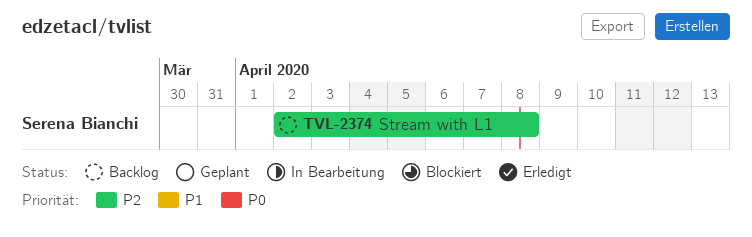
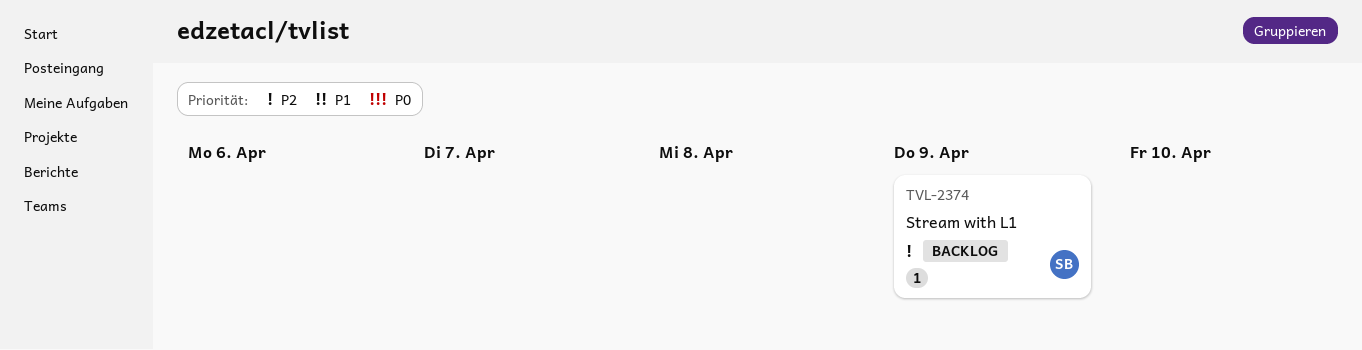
TVL-2374, due: Apr 8 -> Apr 9

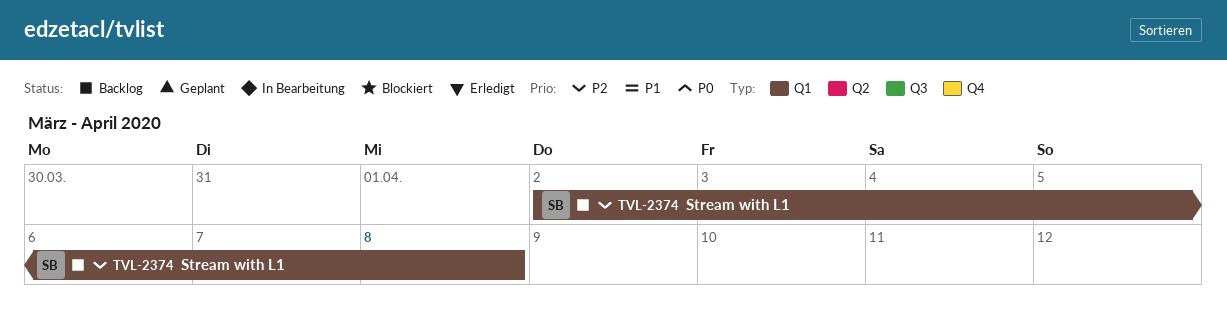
TVL-2374, due: Apr 9 -> Apr 8

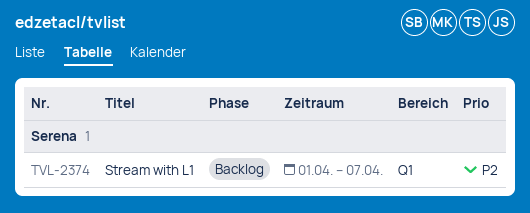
TVL-2374, start: Apr 2 -> Apr 1
TVL-2374, due: Apr 8 -> Apr 7

